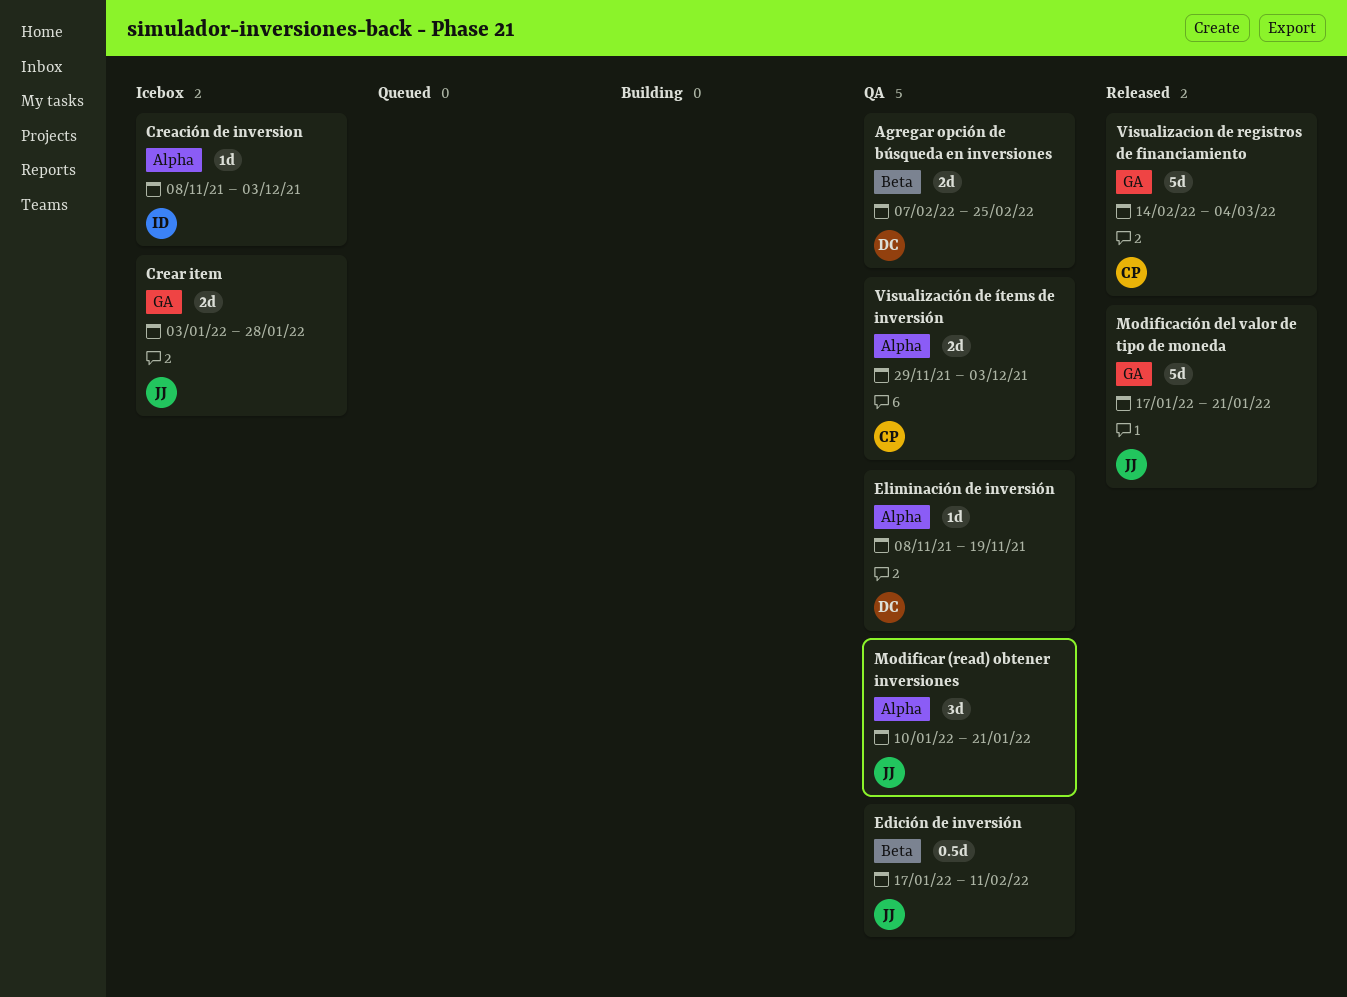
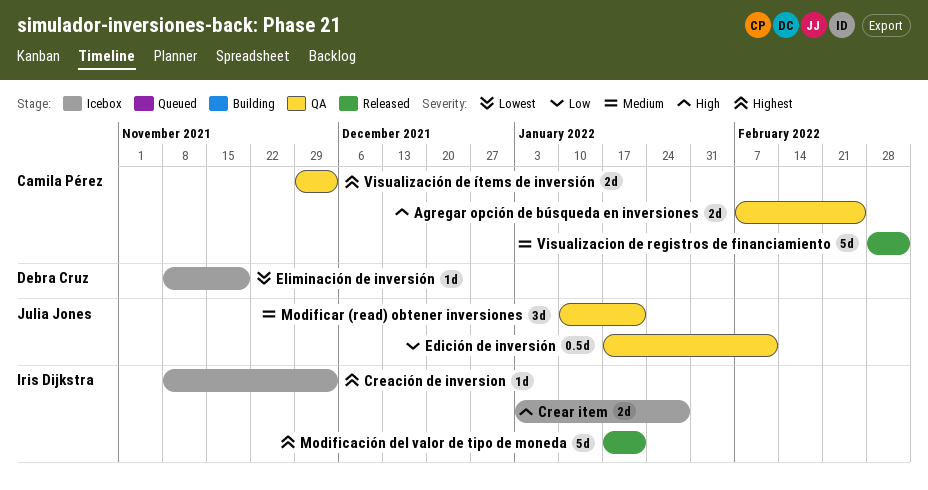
Agregar opción de búsqueda en inversiones, owner: Debra Cruz -> Camila Pérez
Crear item, owner: Julia Jones -> Iris Dijkstra
Eliminación de inversión, status: QA -> Icebox
Modificación del valor de tipo de moneda, owner: Julia Jones -> Iris Dijkstra
Visualizacion de registros de financiamiento, start: Feb 14 -> Feb 28

